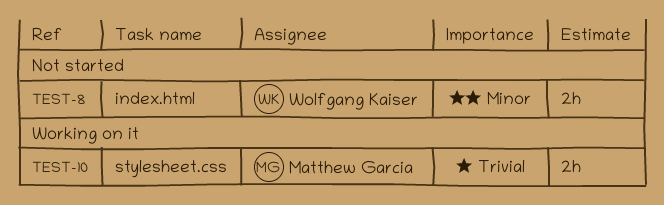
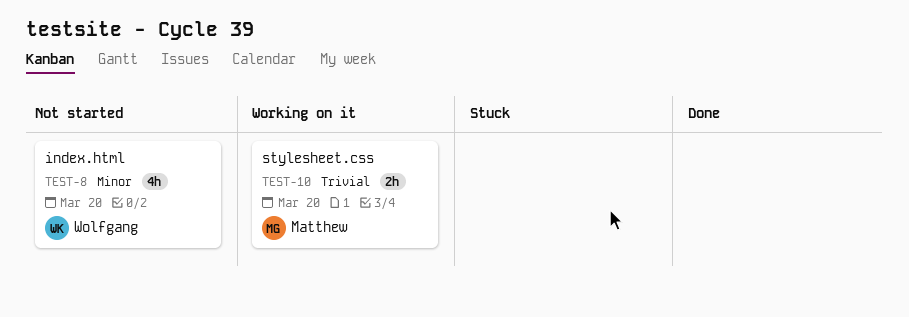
TEST-8, estimate: 2h -> 4h

